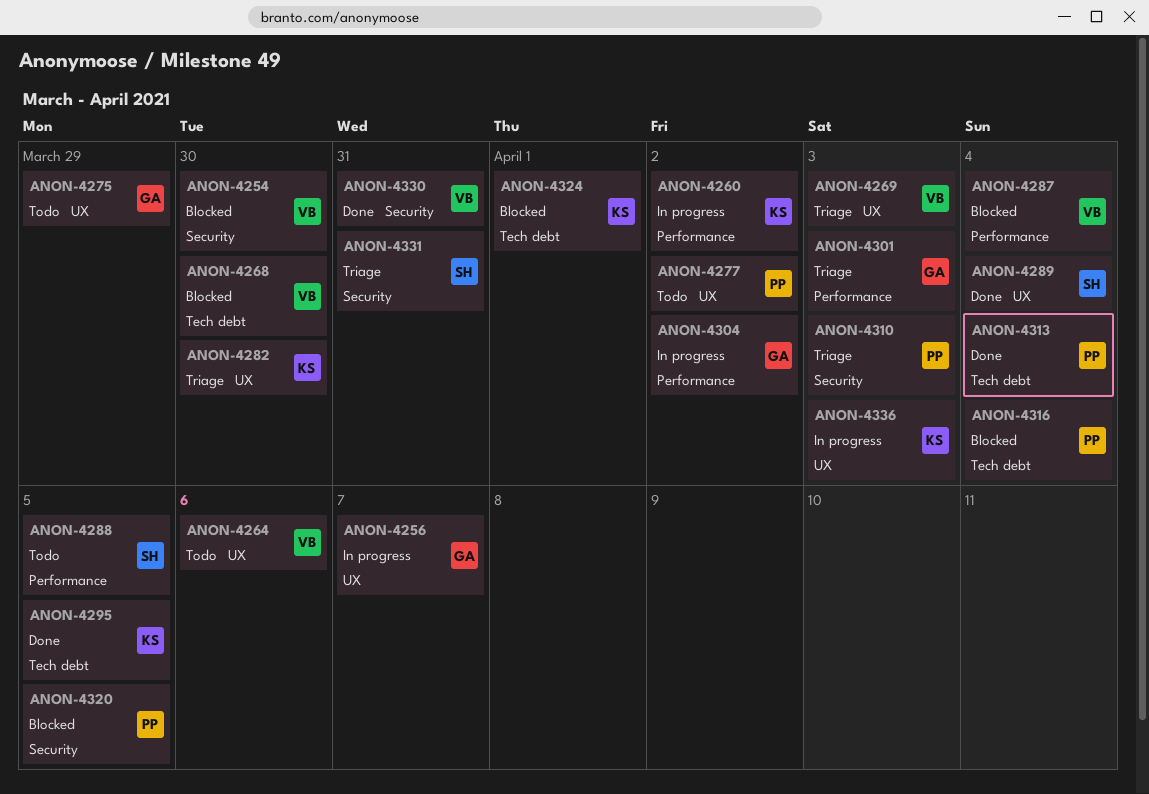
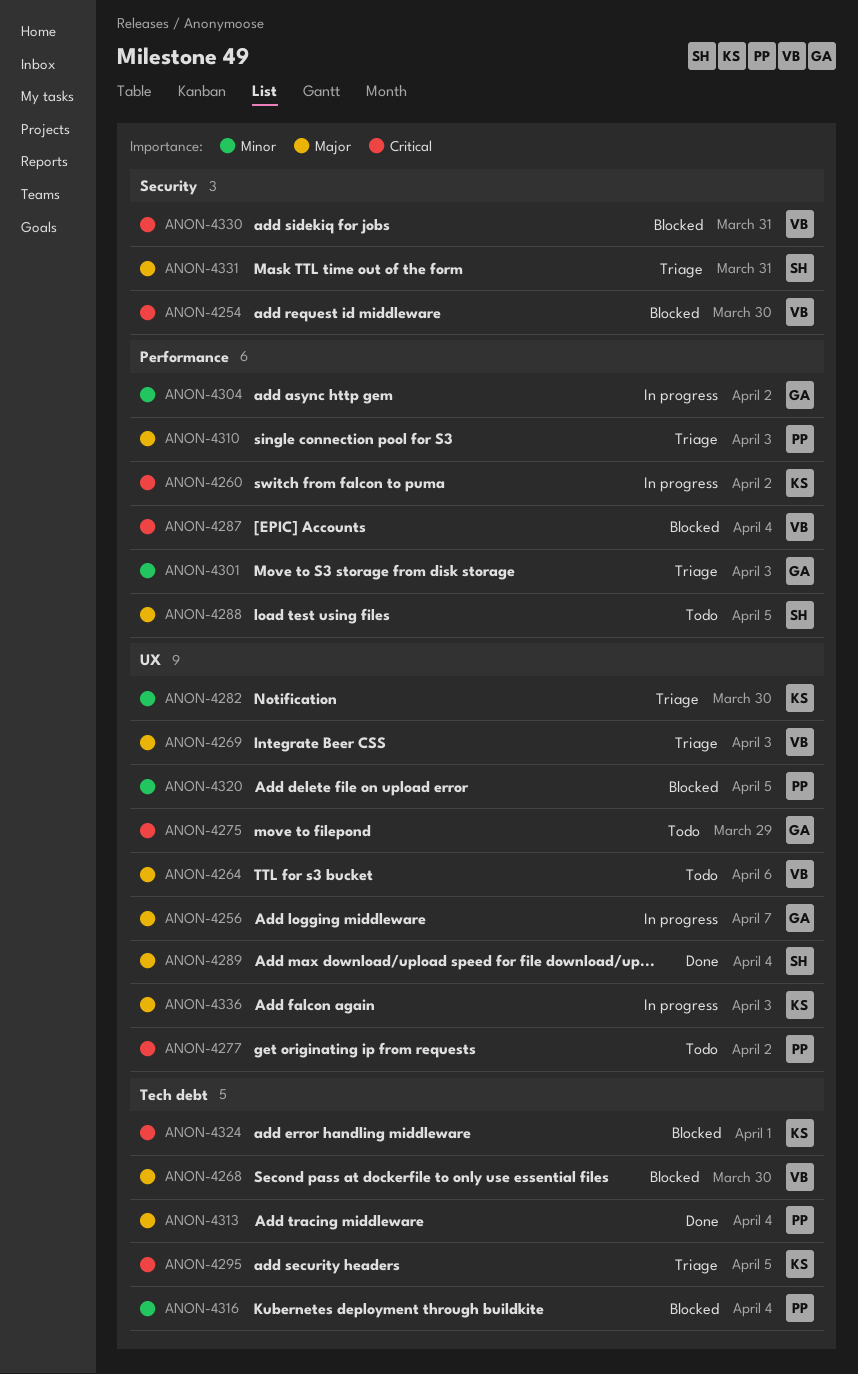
ANON-4295, status: Done -> Triage
ANON-4310, label: Security -> Performance
ANON-4320, label: Security -> UX
ANON-4330, status: Done -> Blocked

